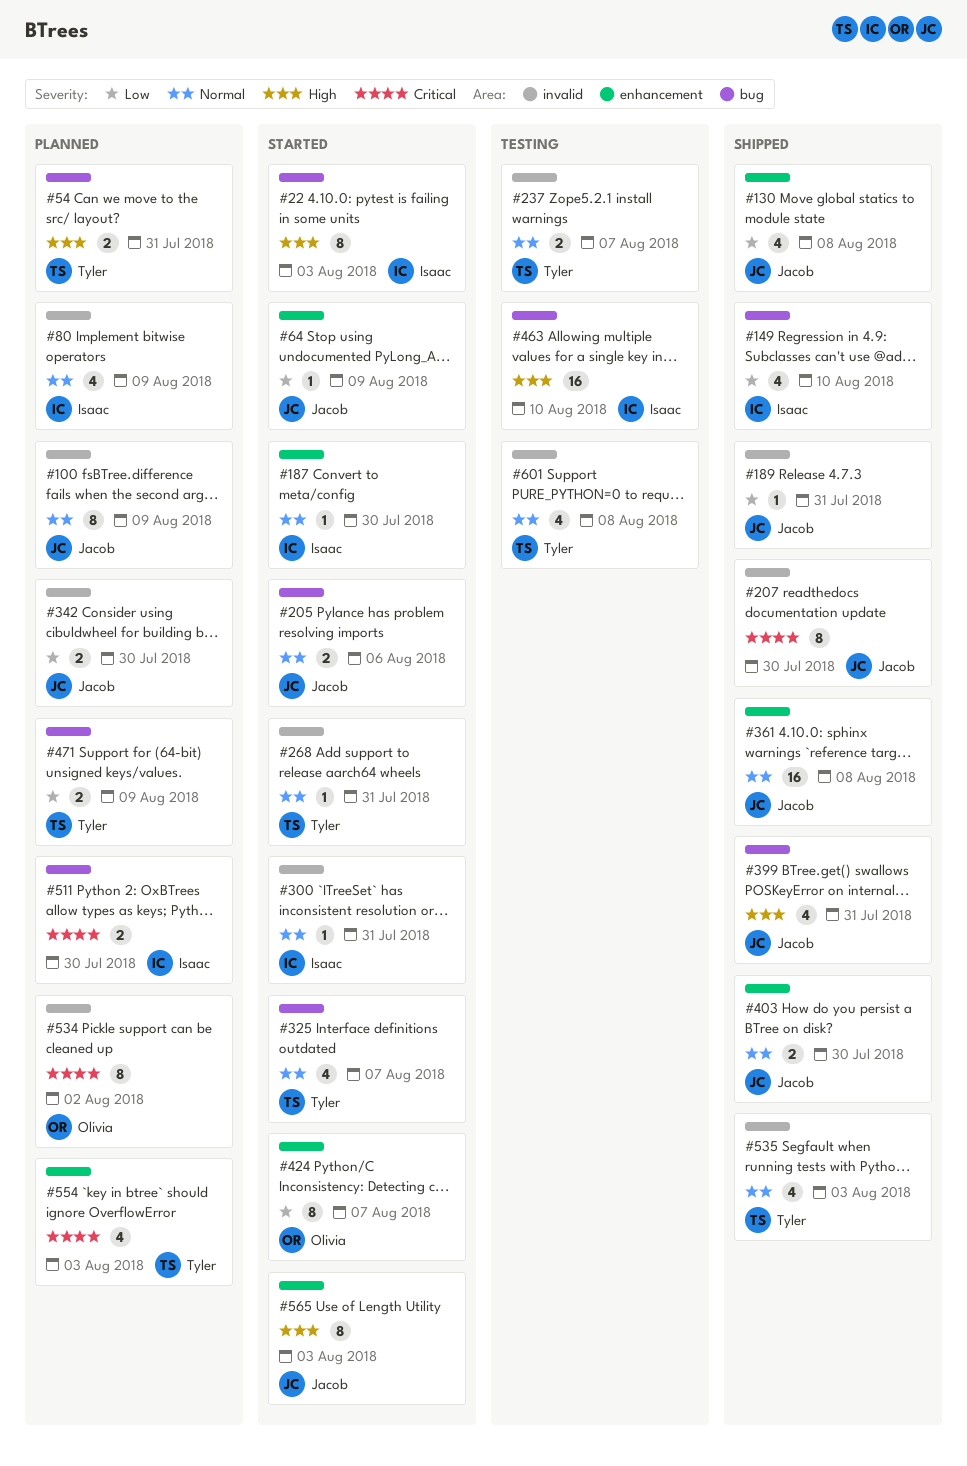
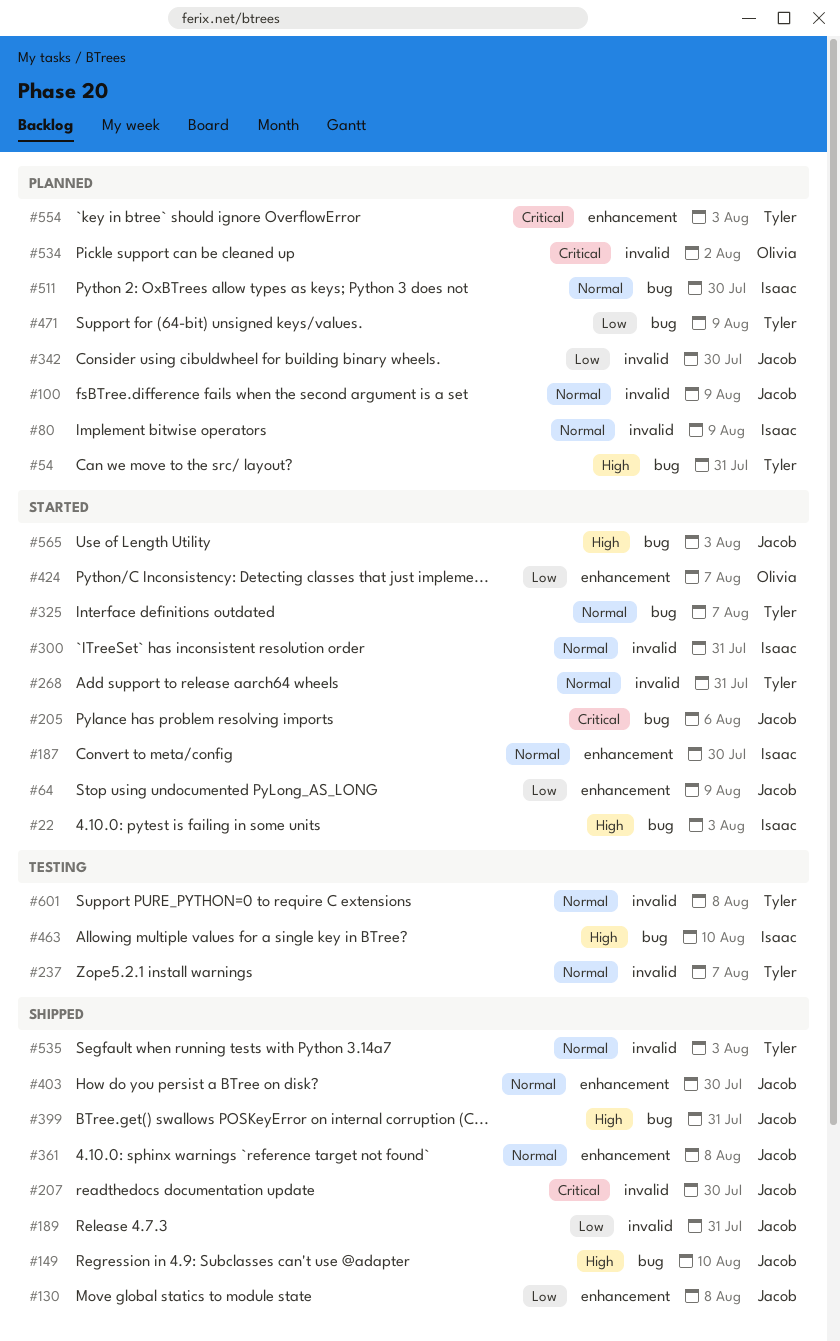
#149, owner: Isaac -> Jacob
#149, priority: Low -> High
#205, priority: Normal -> Critical
#511, priority: Critical -> Normal
#565, label: enhancement -> bug

